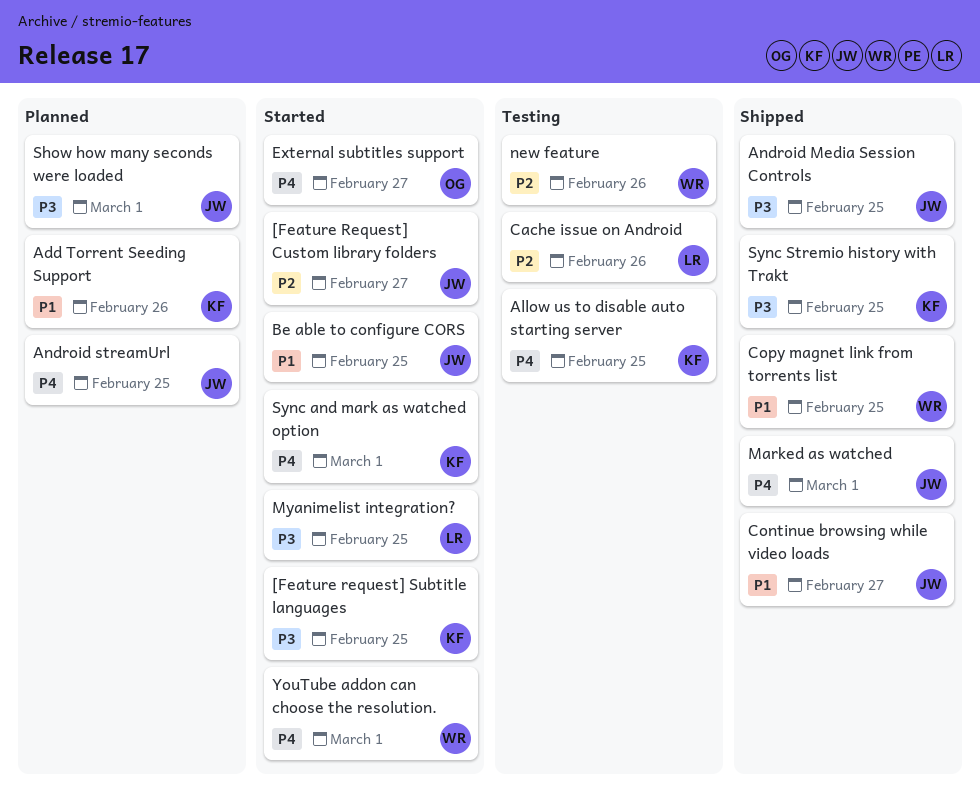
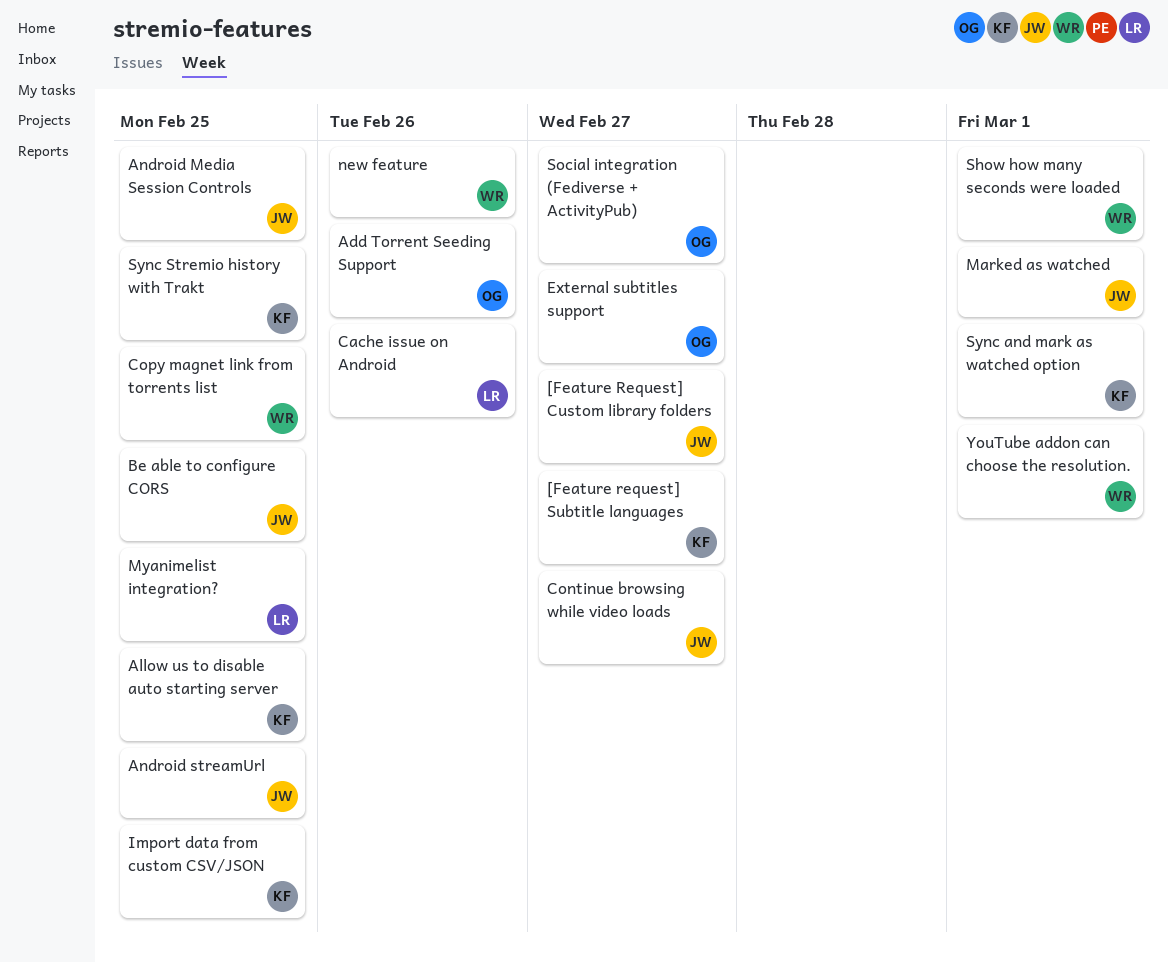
[Feature request] Subtitle languages, due: Feb 25 -> Feb 27
Add Torrent Seeding Support, owner: KF -> OG
Import data from custom CSV/JSON: none -> present
Show how many seconds were loaded, owner: JW -> WR
Social integration (Fediverse + ActivityPub): none -> present

